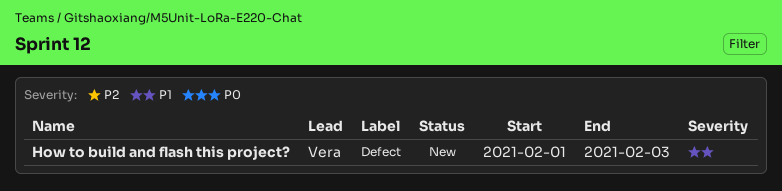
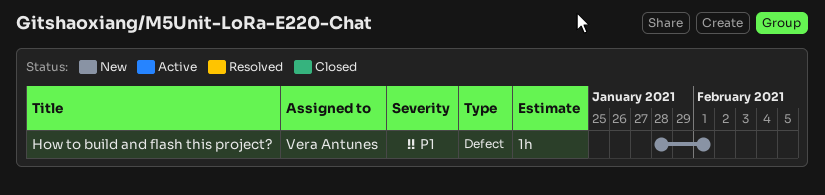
How to build and flash this project?, start: Feb 1 -> Jan 28
How to build and flash this project?, due: Feb 3 -> Feb 1

